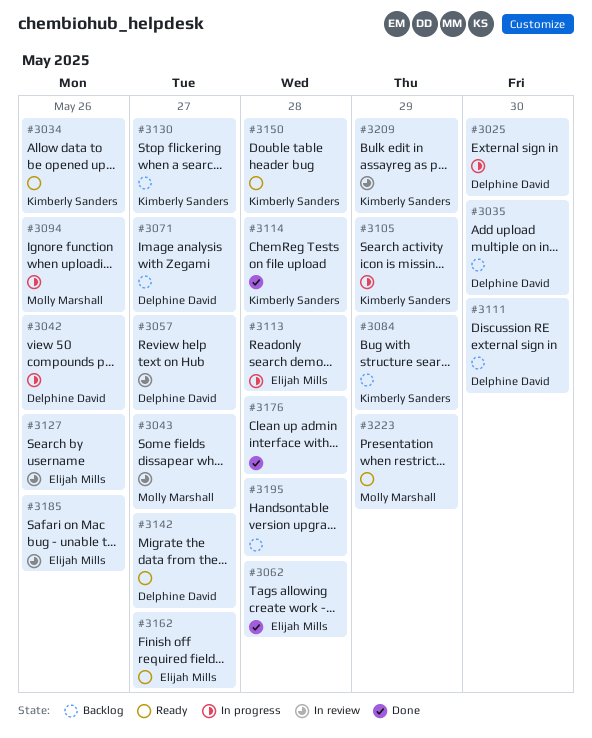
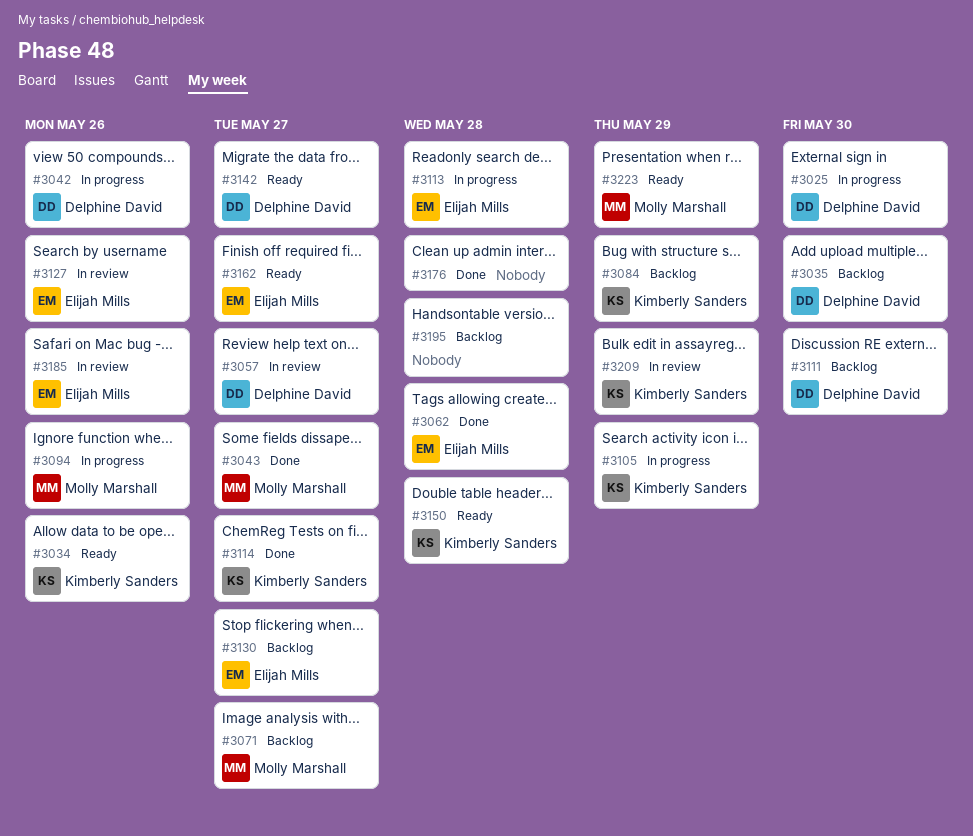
#3043, status: In review -> Done
#3071, owner: Delphine David -> Molly Marshall
#3114, due: May 28 -> May 27
#3130, owner: Kimberly Sanders -> Elijah Mills

